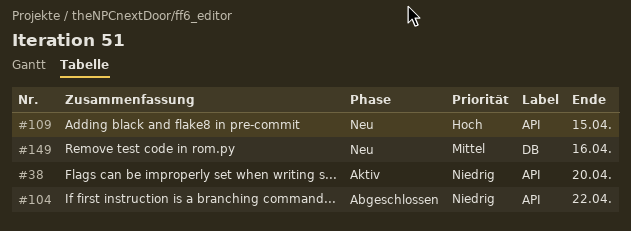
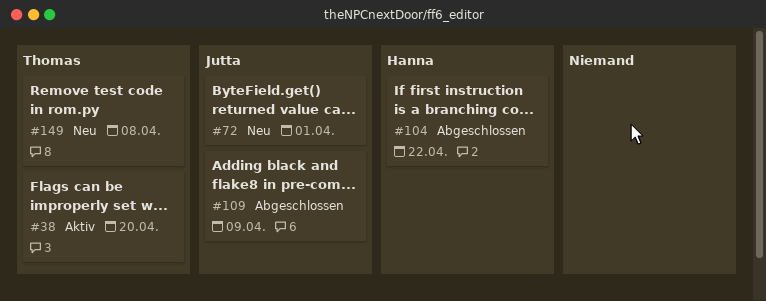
#72: none -> present
#109, status: Neu -> Abgeschlossen
#109, due: Apr 15 -> Apr 9
#149, due: Apr 16 -> Apr 8

